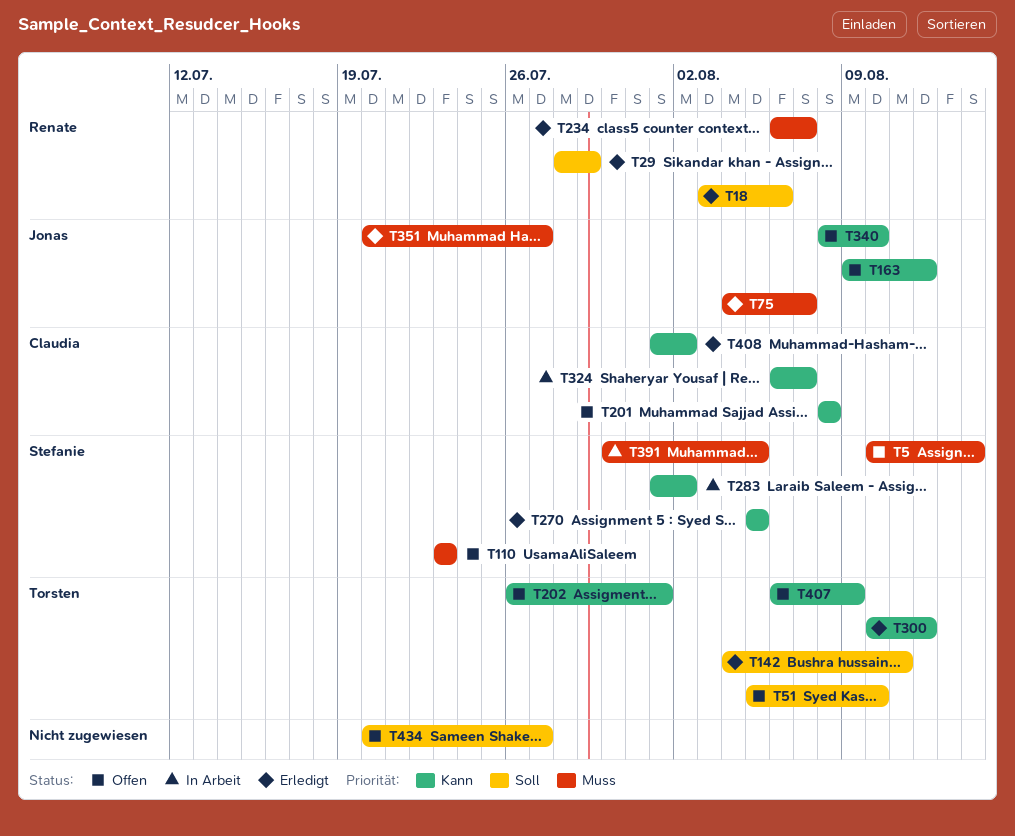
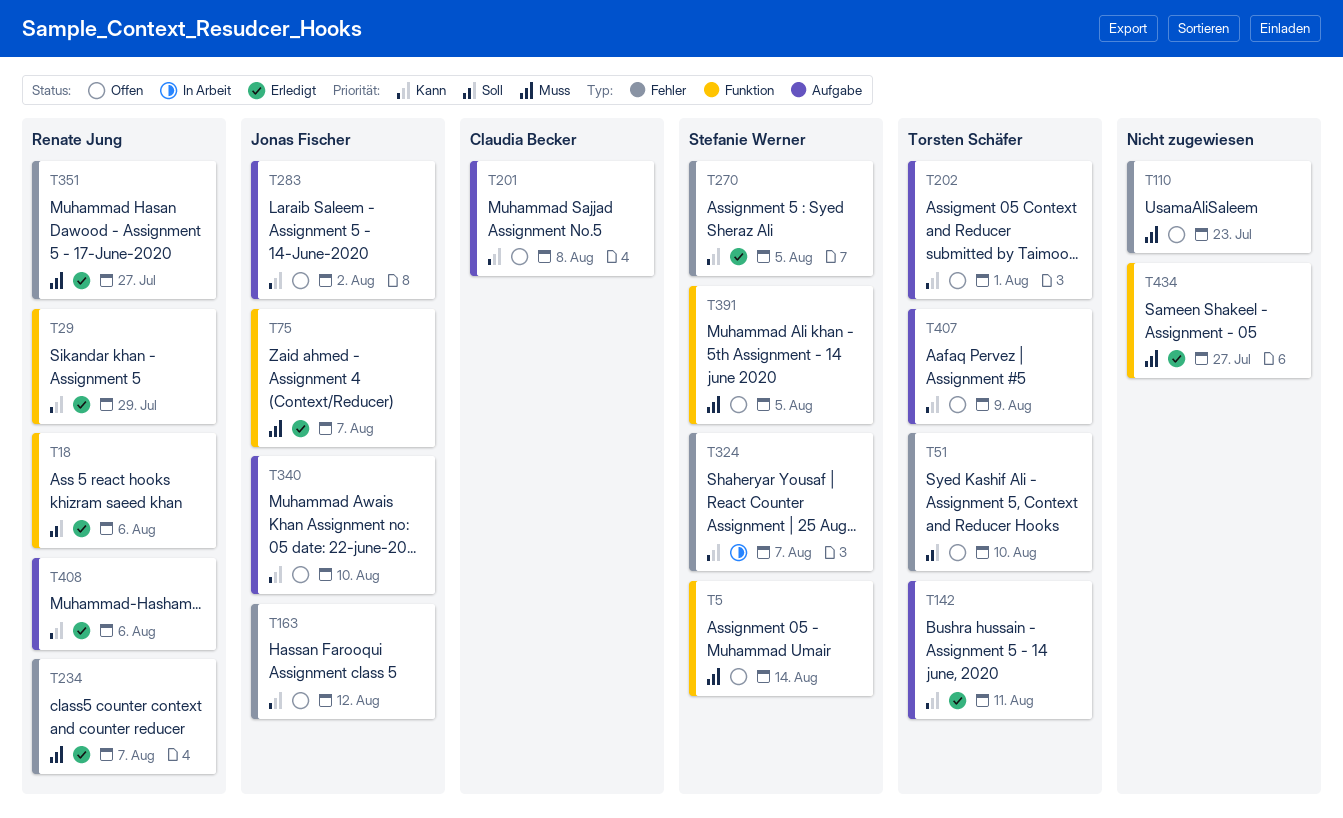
T29, priority: Soll -> Kann
T110, owner: Stefanie Werner -> none
T142, priority: Soll -> Kann
T283, status: In Arbeit -> Offen
T283, owner: Stefanie Werner -> Jonas Fischer
T300: present -> none
T324, owner: Claudia Becker -> Stefanie Werner
T351, owner: Jonas Fischer -> Renate Jung
T391, status: In Arbeit -> Offen
T408, owner: Claudia Becker -> Renate Jung
T408, due: Aug 2 -> Aug 6
T434, status: Offen -> Erledigt
T434, priority: Soll -> Muss

